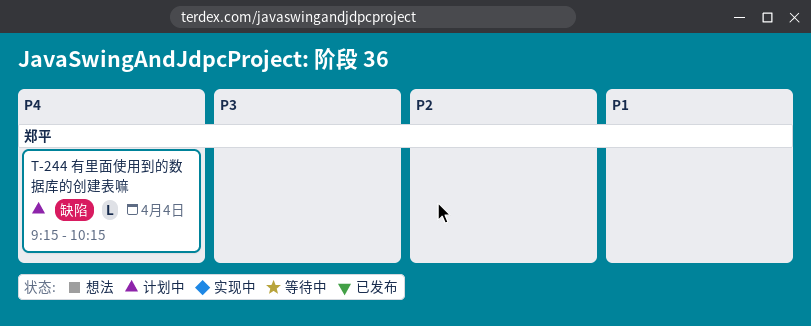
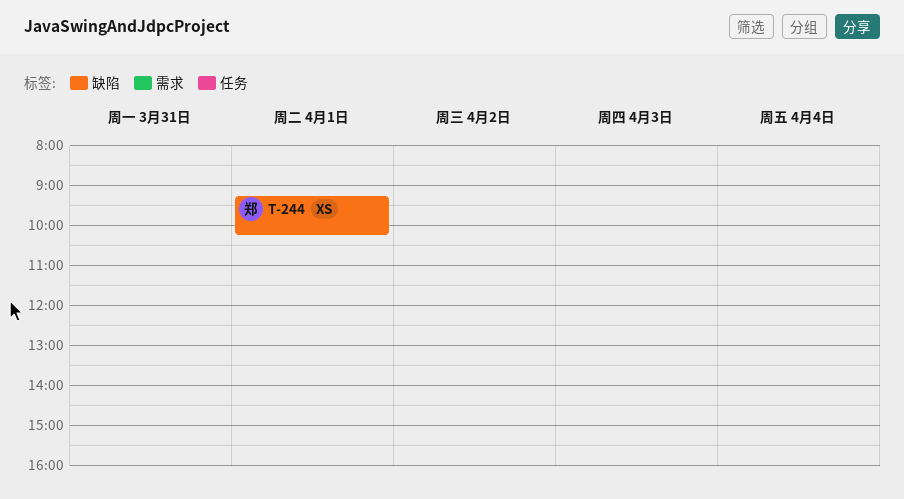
T-244, estimate: L -> XS
T-244, day: Apr 4 -> Apr 1

